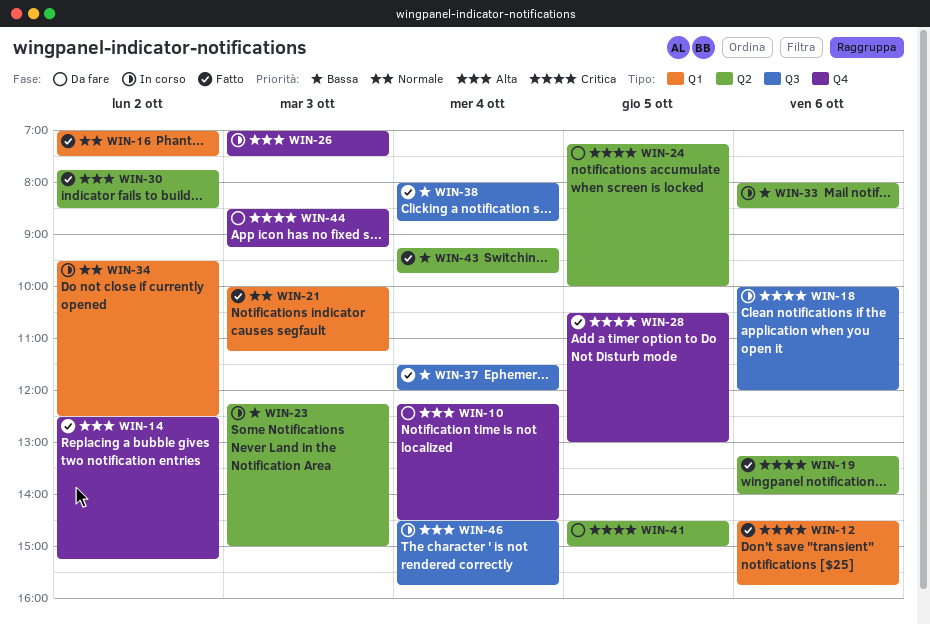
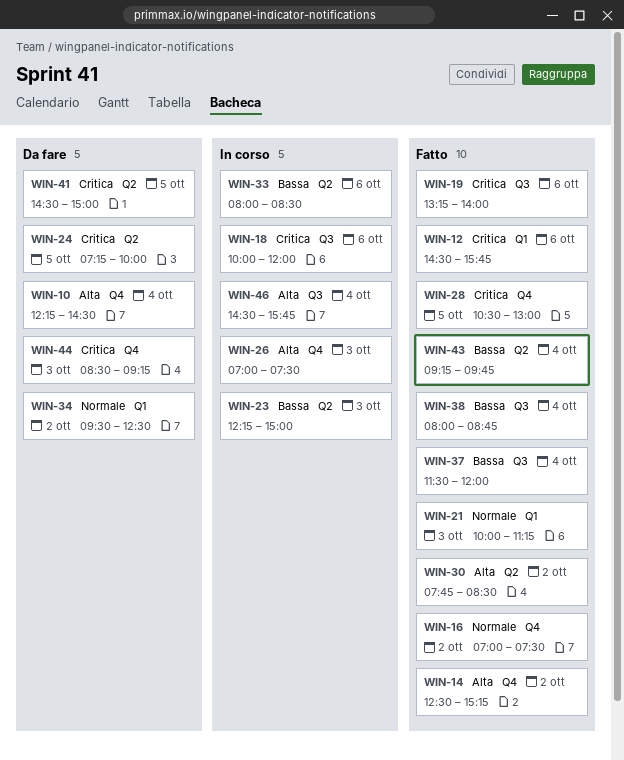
WIN-16, label: Q1 -> Q4
WIN-19, label: Q2 -> Q3
WIN-34, status: In corso -> Da fare

